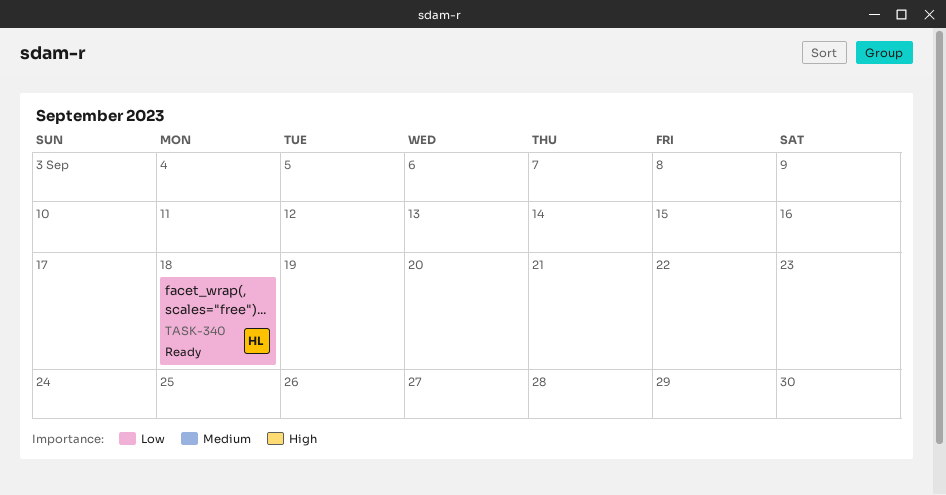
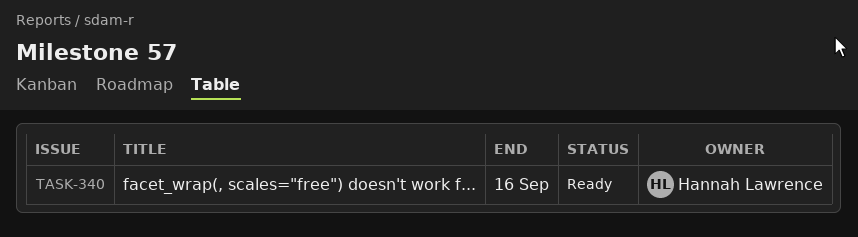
TASK-340, due: Sep 18 -> Sep 16

